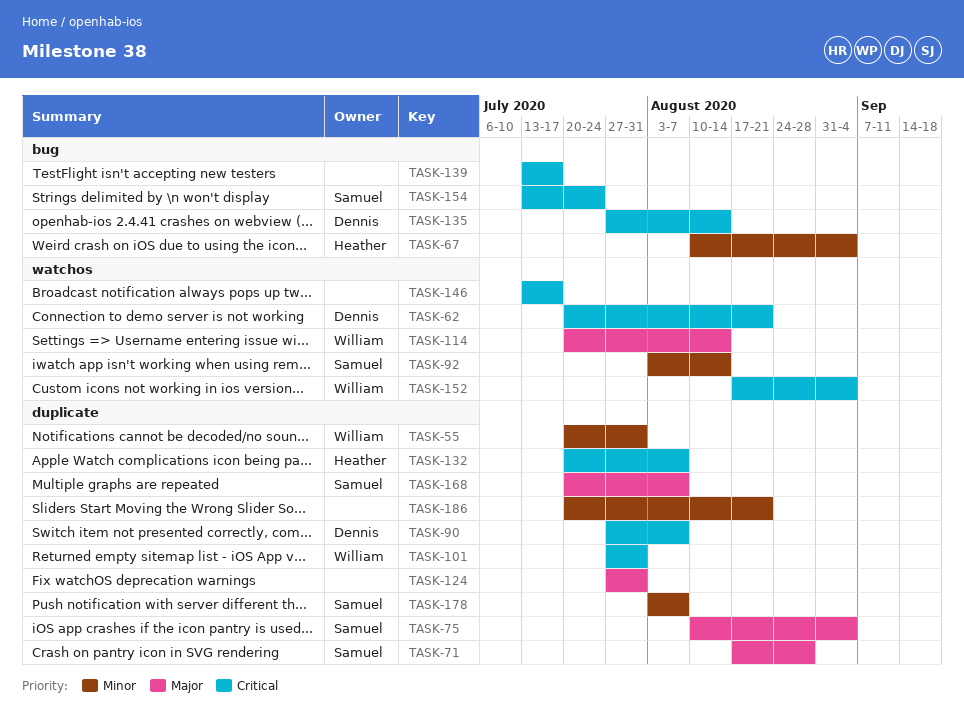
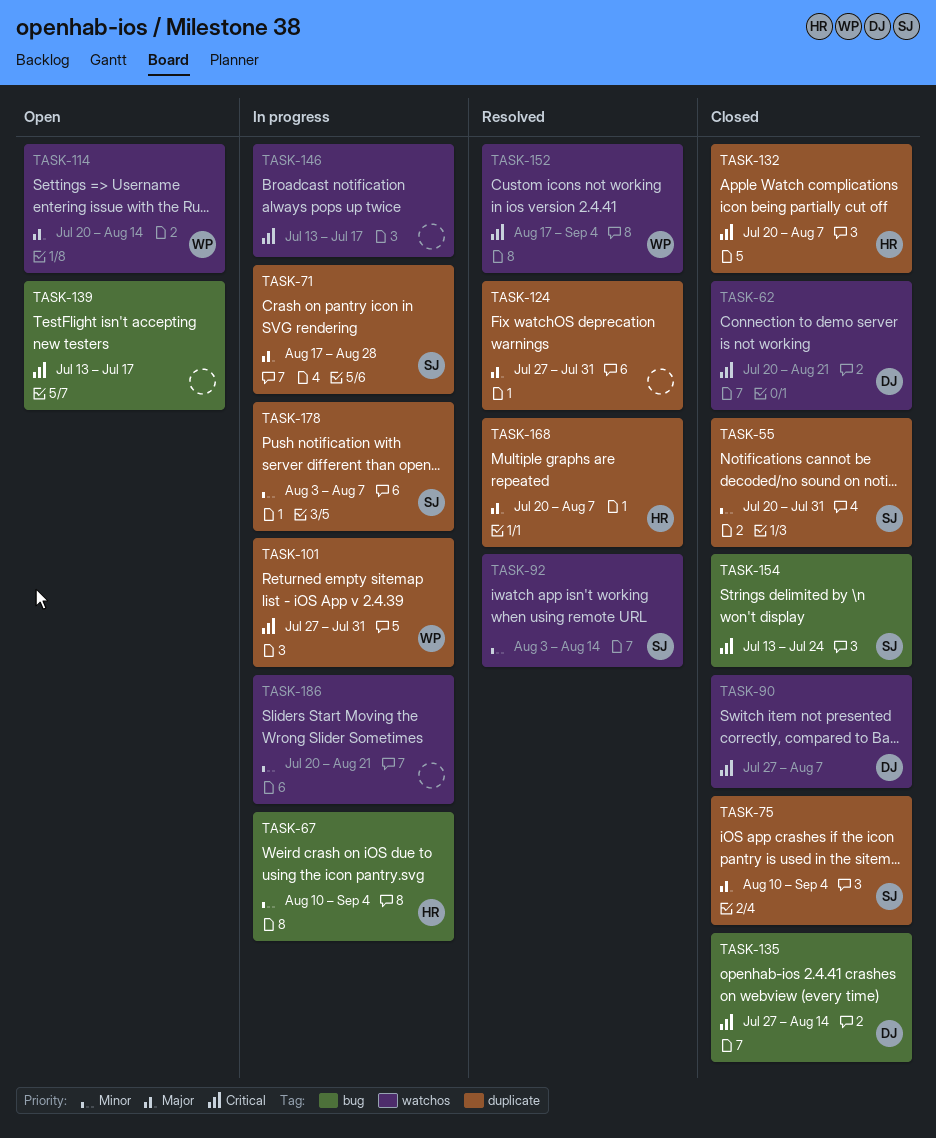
TASK-55, owner: William -> Samuel
TASK-90, label: duplicate -> watchos
TASK-168, owner: Samuel -> Heather
TASK-186, label: duplicate -> watchos

